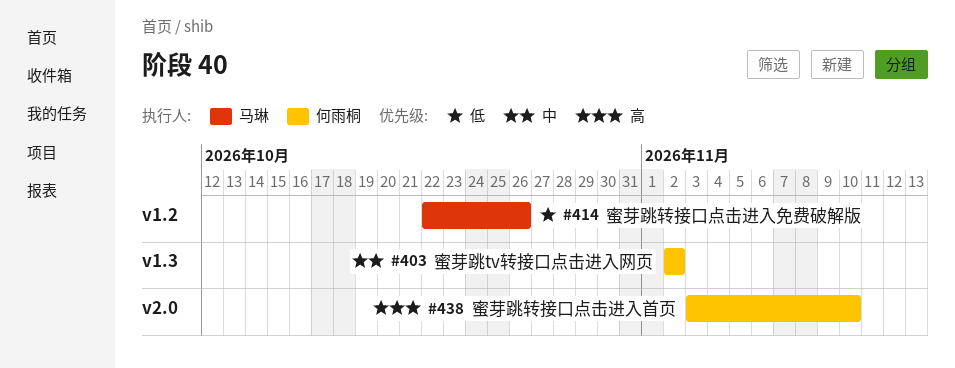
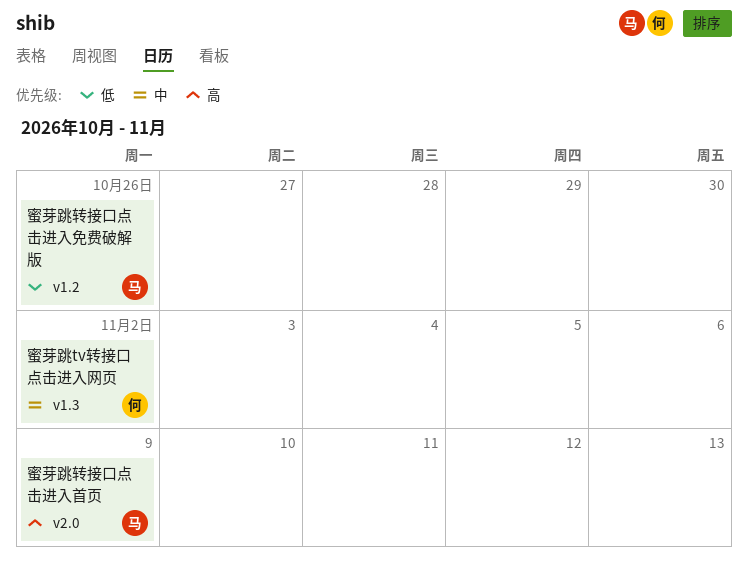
蜜芽跳转接口点击进入首页, owner: 何雨桐 -> 马琳
蜜芽跳转接口点击进入首页, due: Nov 10 -> Nov 9

